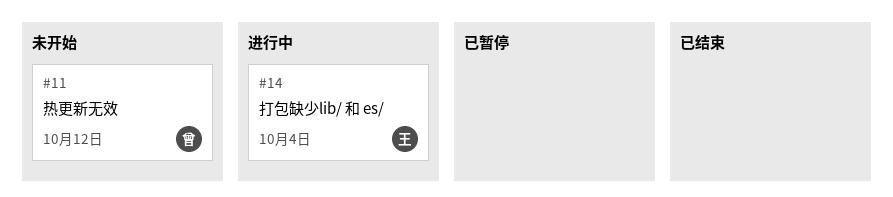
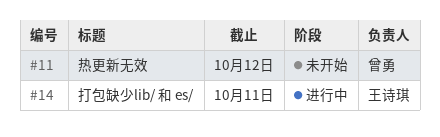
#14, due: Oct 4 -> Oct 11

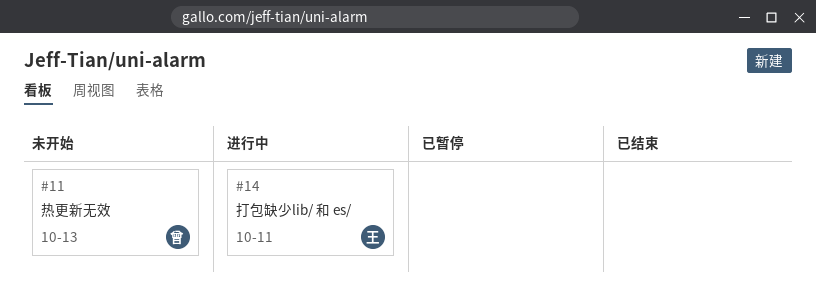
#11, due: Oct 12 -> Oct 13

